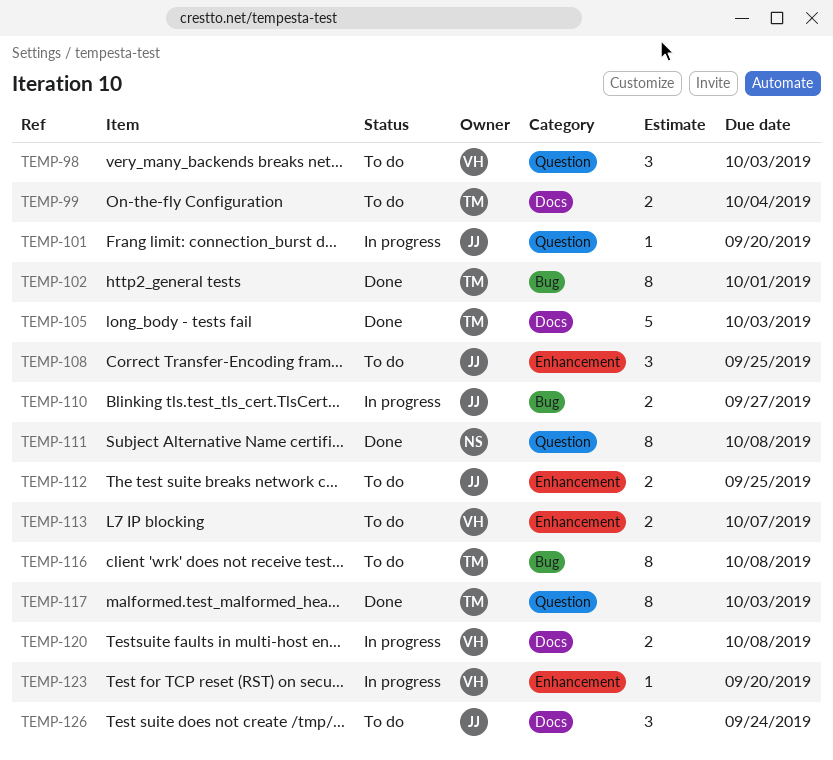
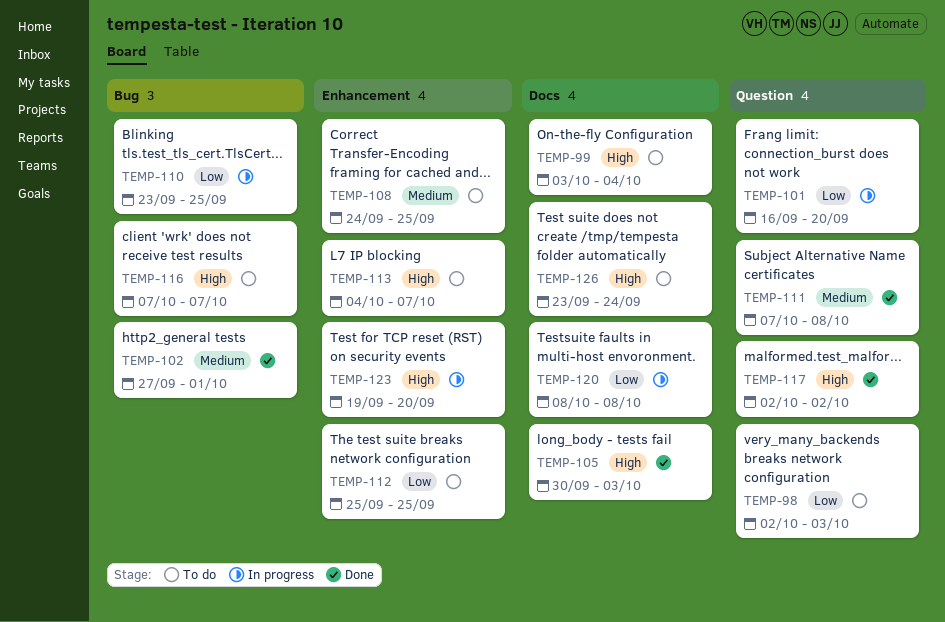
TEMP-110, due: Sep 27 -> Sep 25
TEMP-116, due: Oct 8 -> Oct 7
TEMP-117, due: Oct 3 -> Oct 2

